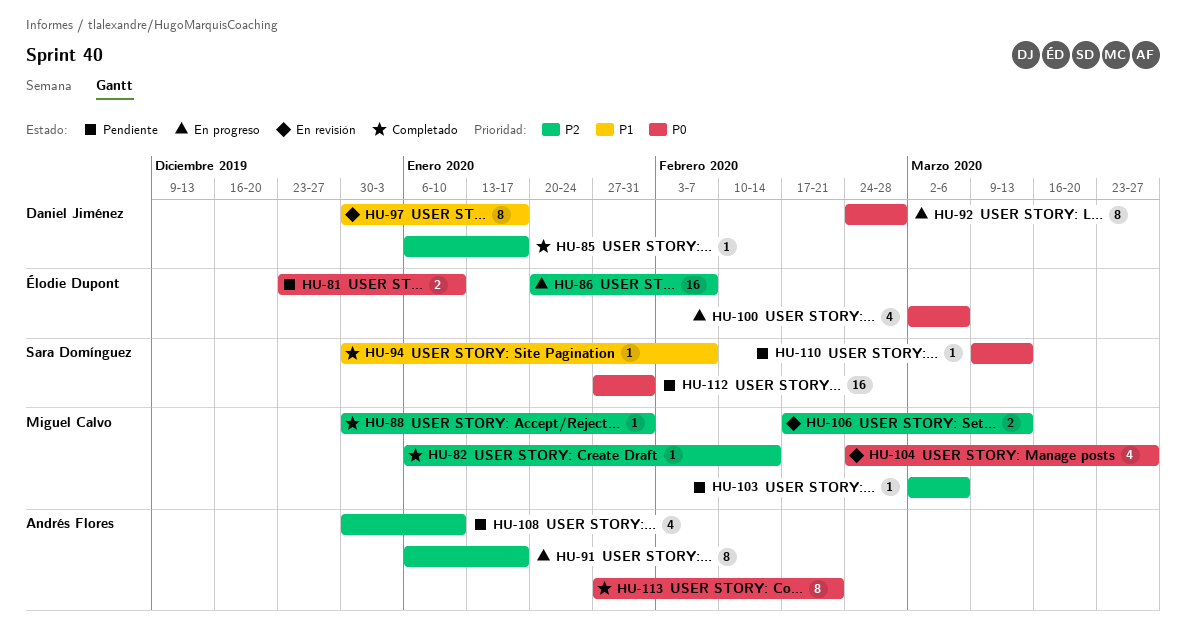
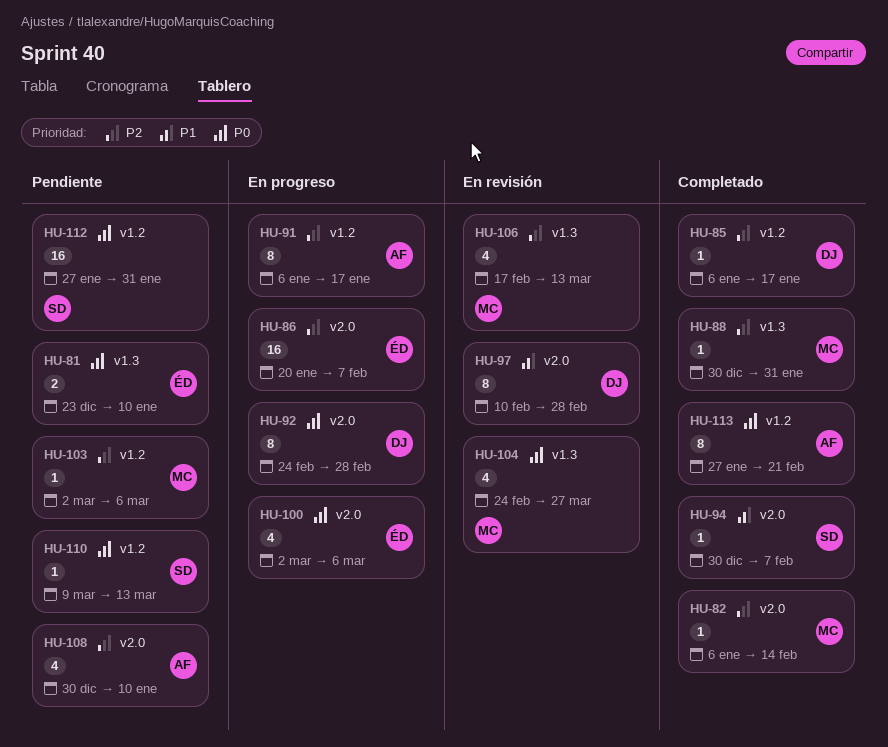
HU-97, start: Dec 30 -> Feb 10
HU-97, due: Jan 17 -> Feb 28
HU-106, estimate: 2 -> 4

